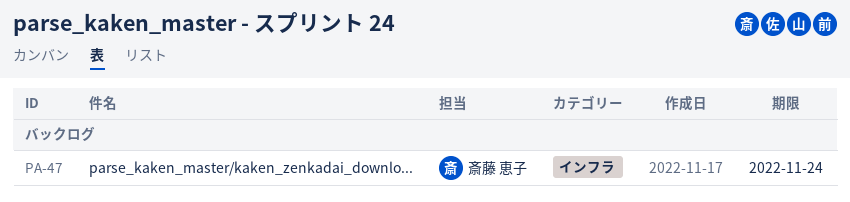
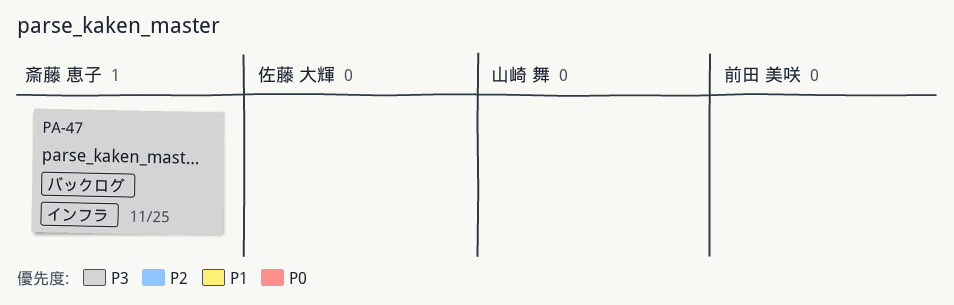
PA-47, due: Nov 24 -> Nov 25

